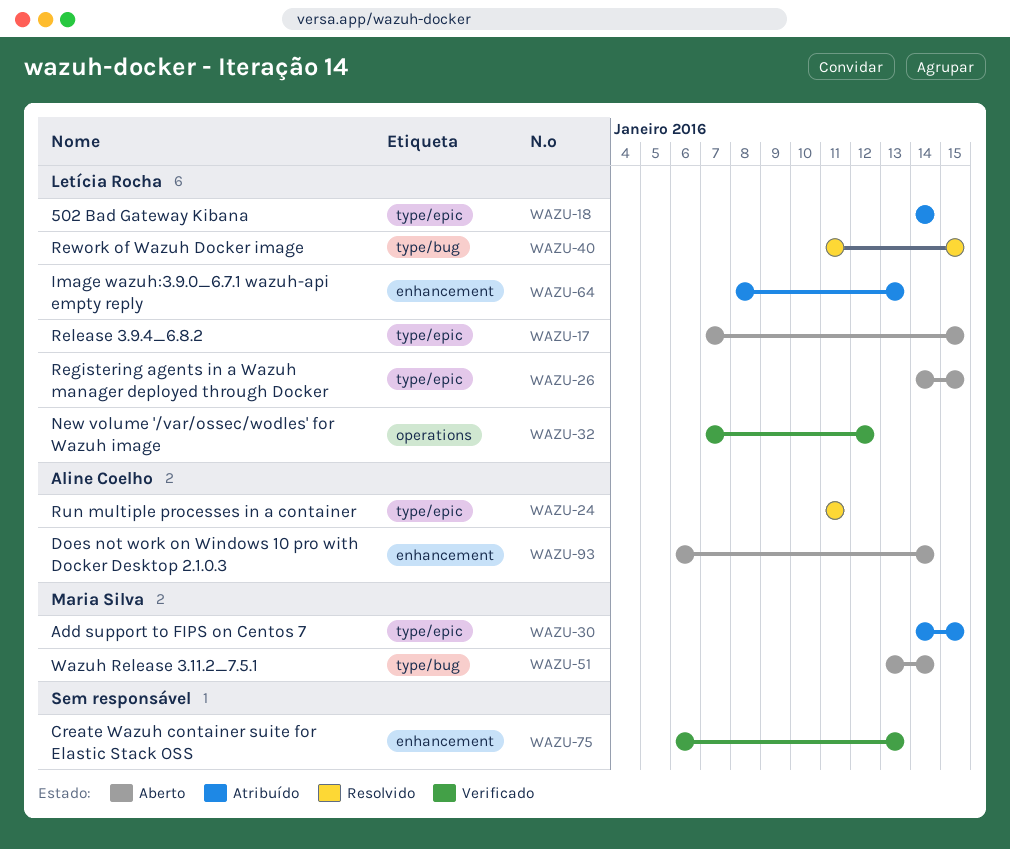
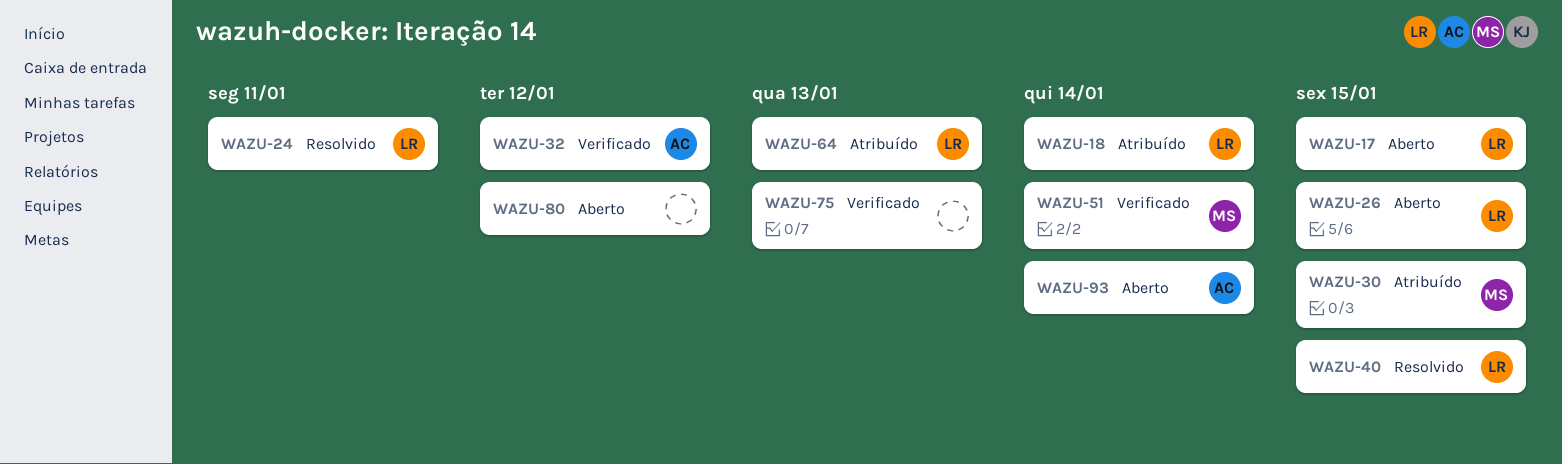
WAZU-24, owner: Aline Coelho -> Letícia Rocha
WAZU-32, owner: Letícia Rocha -> Aline Coelho
WAZU-51, status: Aberto -> Verificado
WAZU-80: none -> present

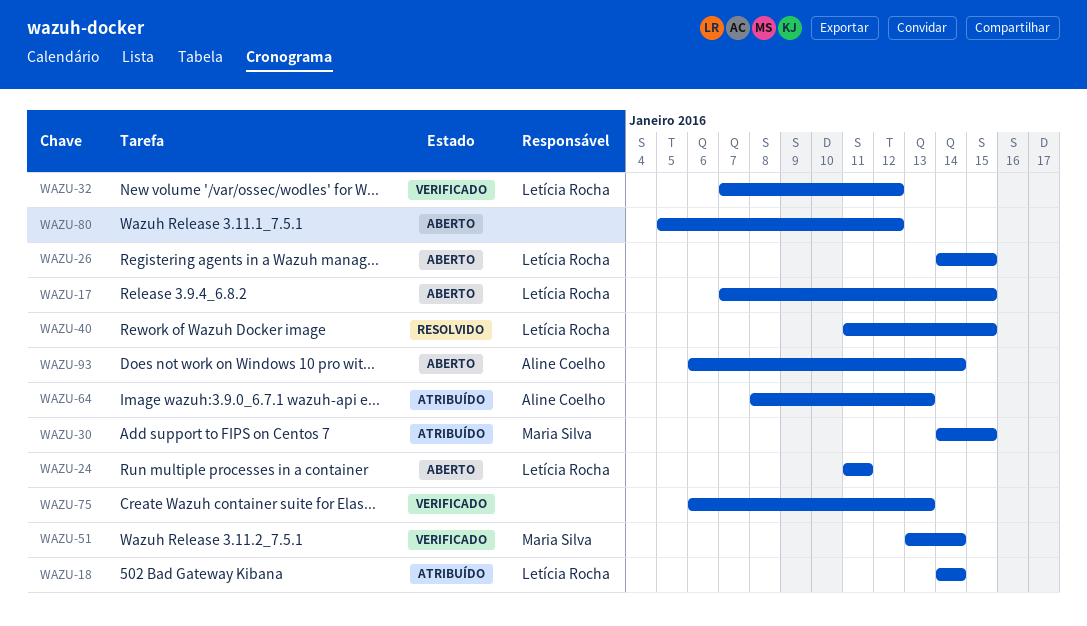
WAZU-24, status: Resolvido -> Aberto
WAZU-32, owner: Aline Coelho -> Letícia Rocha
WAZU-64, owner: Letícia Rocha -> Aline Coelho

